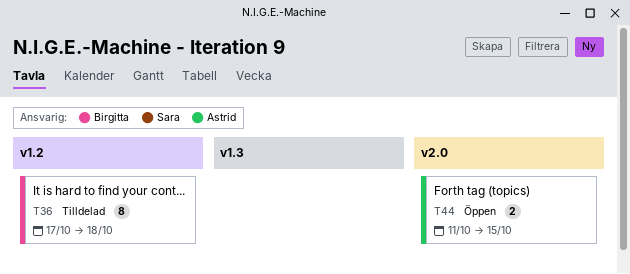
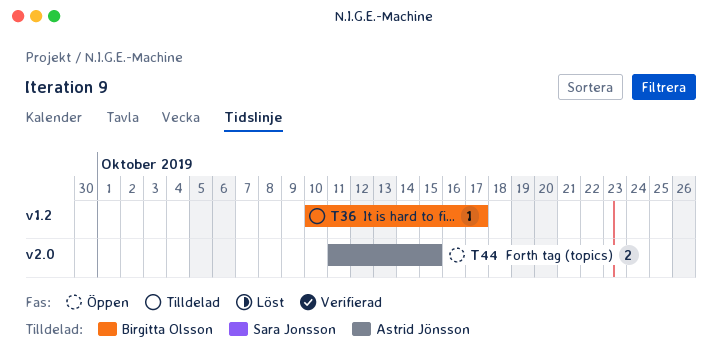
T36, estimate: 8 -> 1
T36, start: Oct 17 -> Oct 10
T36, due: Oct 18 -> Oct 17

